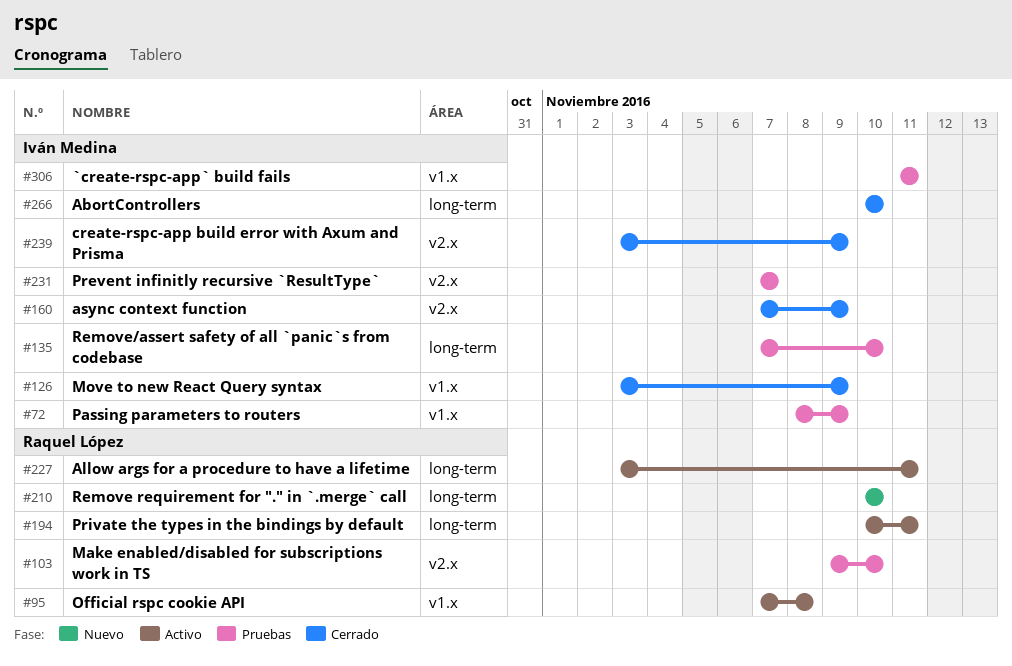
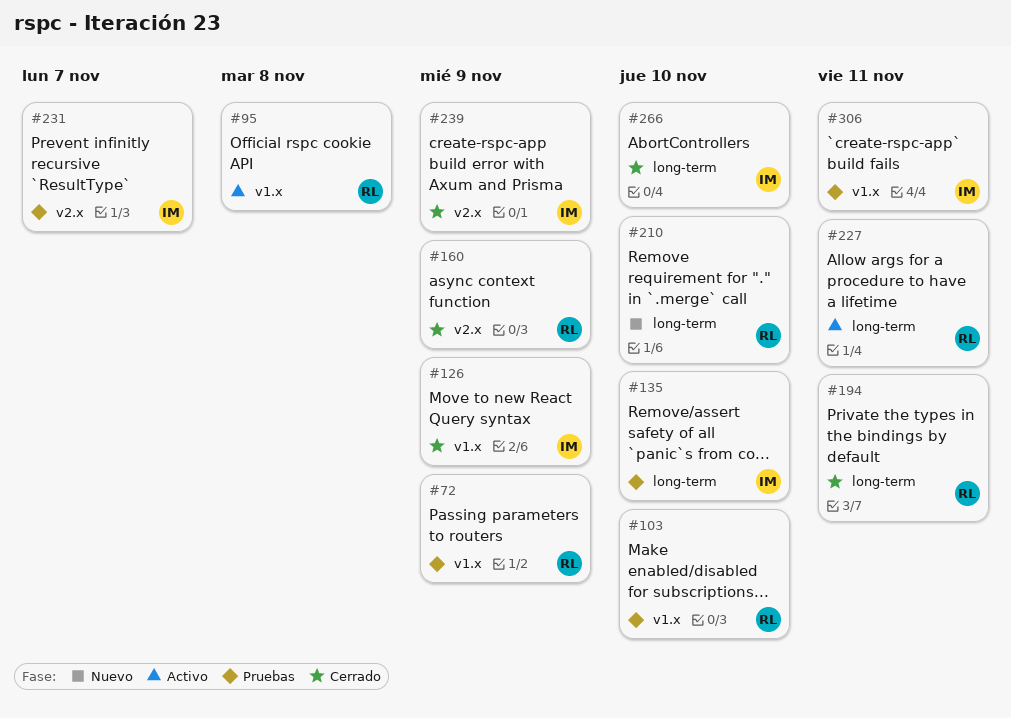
#72, owner: Iván Medina -> Raquel López
#103, label: v2.x -> v1.x
#160, owner: Iván Medina -> Raquel López
#194, status: Activo -> Cerrado

